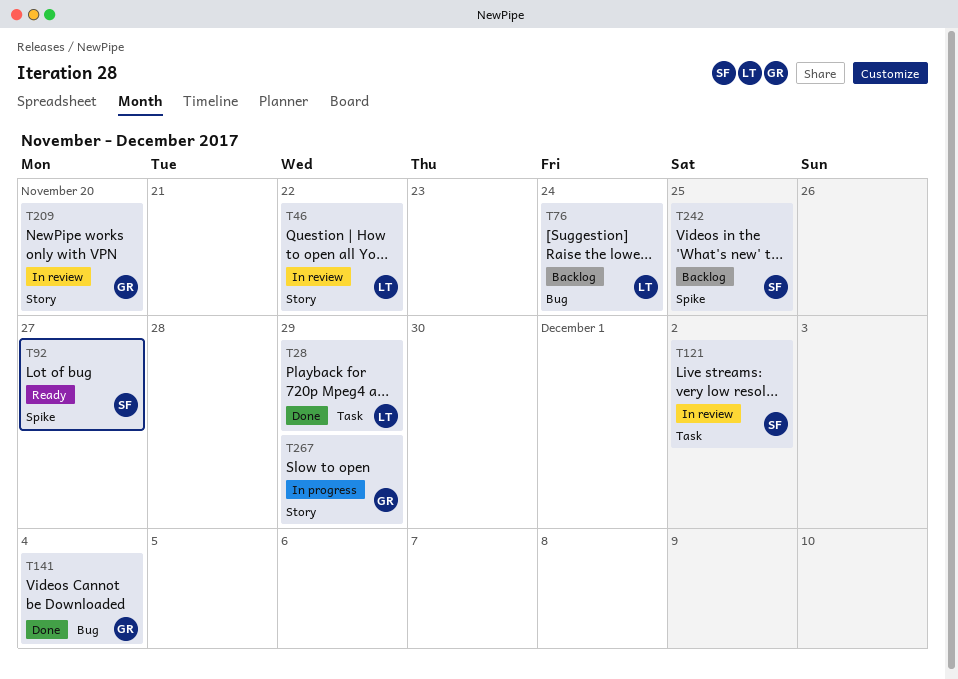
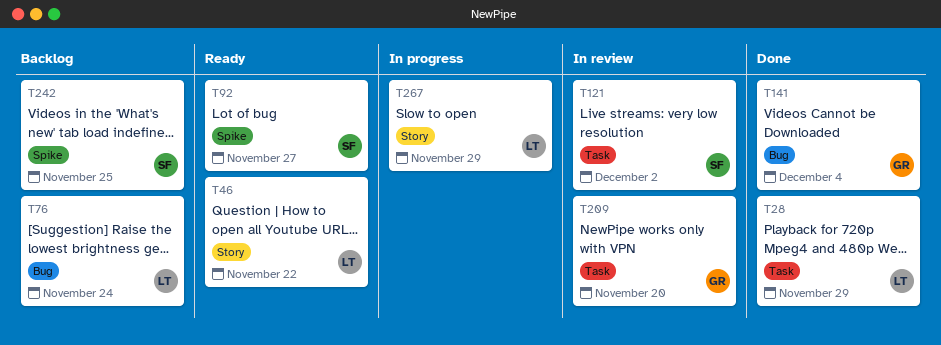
T46, status: In review -> Ready
T209, label: Story -> Task
T267, owner: GR -> LT

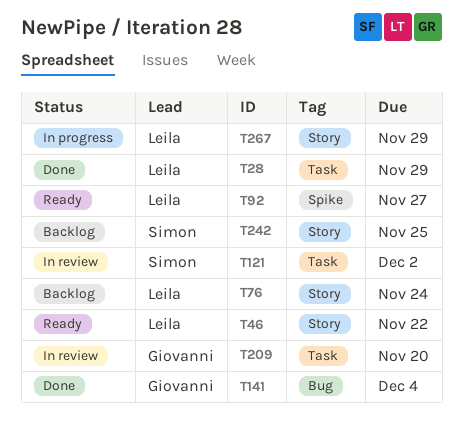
T76, label: Bug -> Story
T92, owner: Simon -> Leila
T242, label: Spike -> Story

